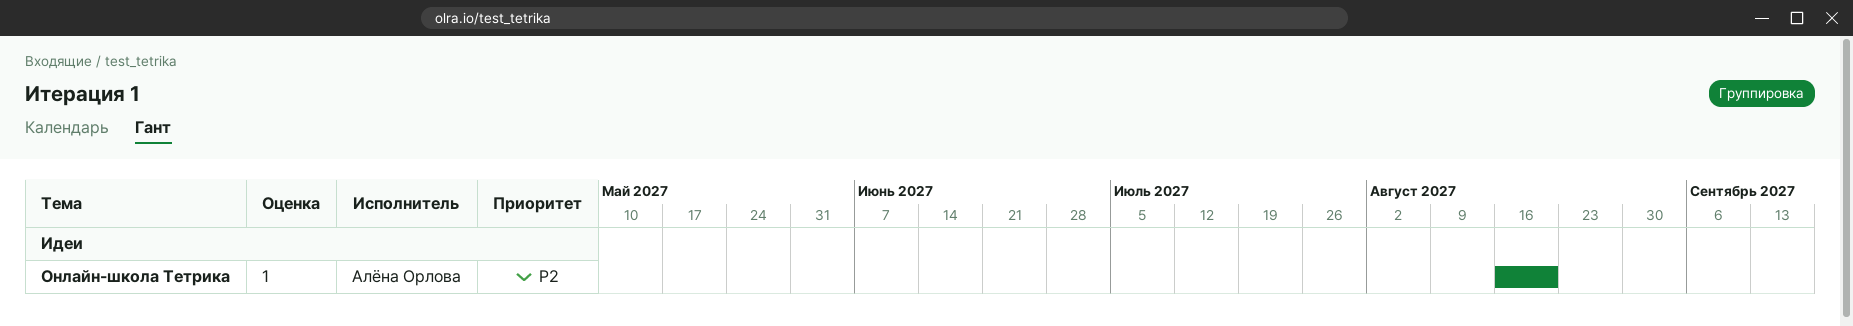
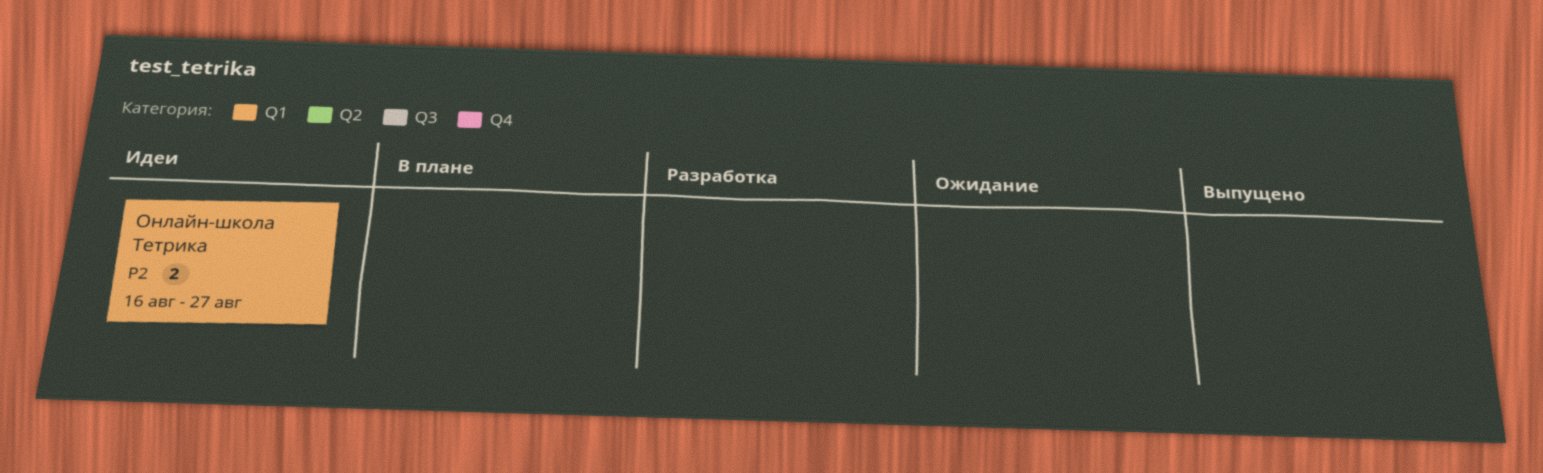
Онлайн-школа Тетрика, estimate: 1 -> 2
Онлайн-школа Тетрика, due: Aug 20 -> Aug 27

